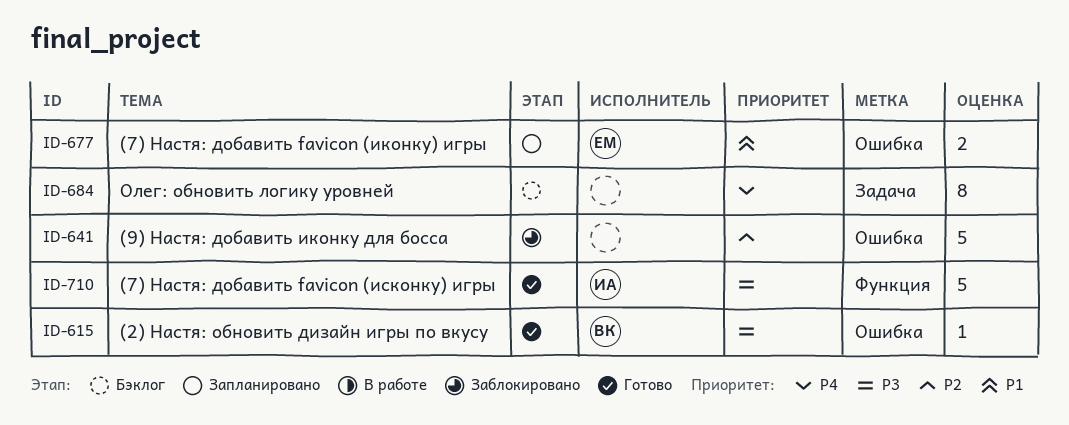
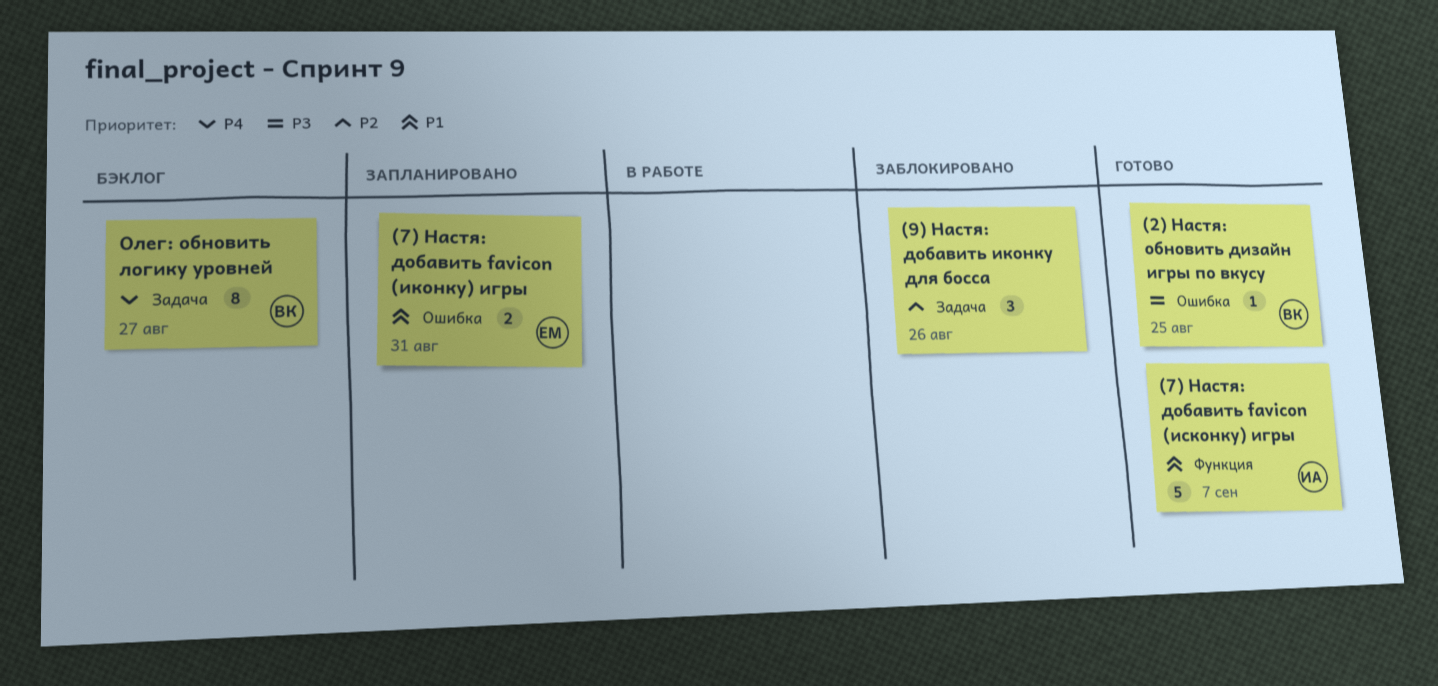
(7) Настя: добавить favicon (исконку) игры, priority: P3 -> P1
(9) Настя: добавить иконку для босса, label: Ошибка -> Задача
(9) Настя: добавить иконку для босса, estimate: 5 -> 3
Олег: обновить логику уровней, owner: none -> ВК

